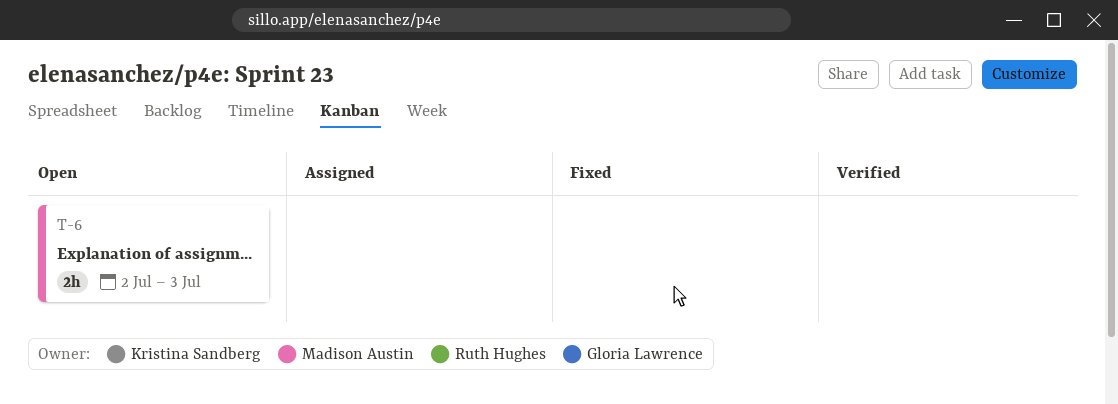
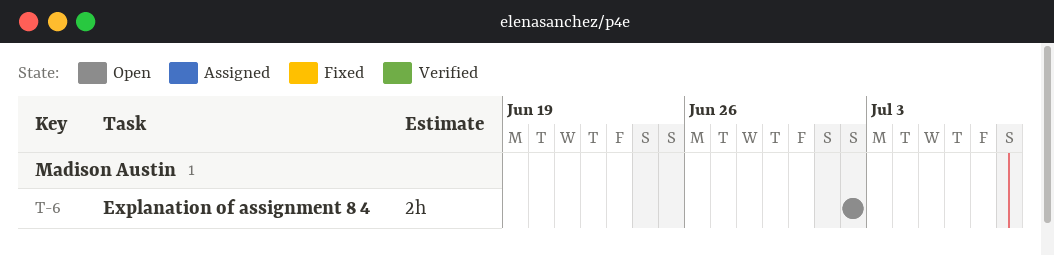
T-6, due: Jul 3 -> Jul 2

